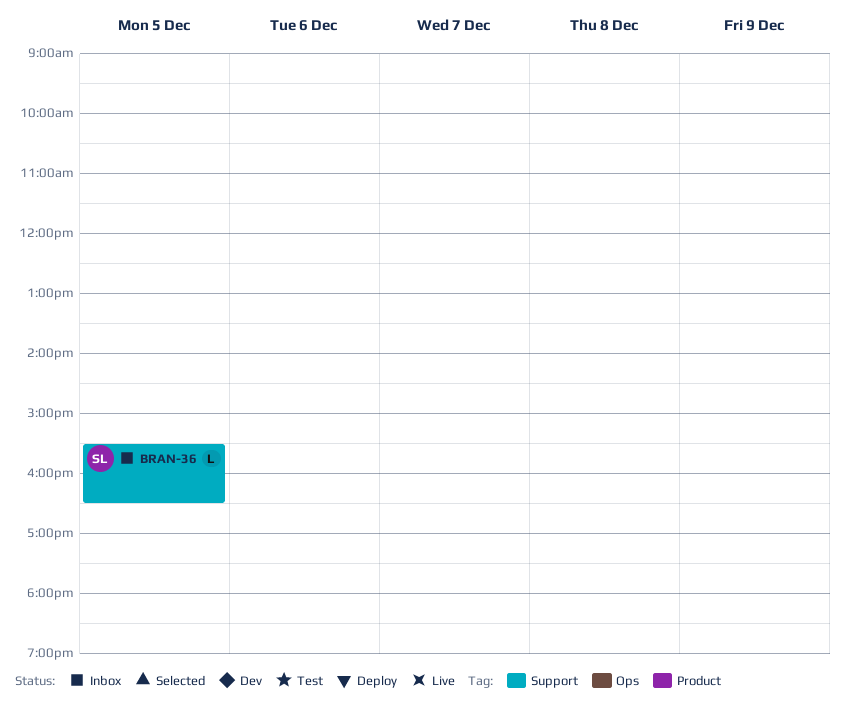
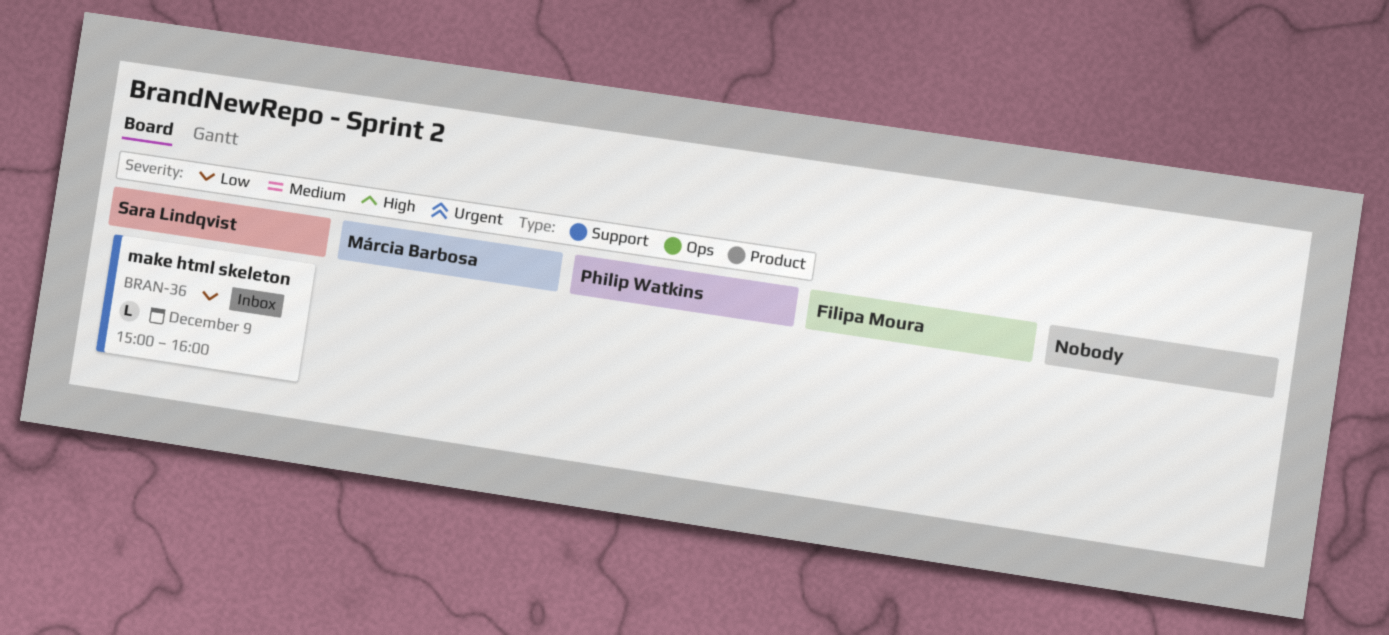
BRAN-36, day: Dec 5 -> Dec 9
BRAN-36, begins: 15:30 -> 15:00
BRAN-36, ends: 16:30 -> 16:00

